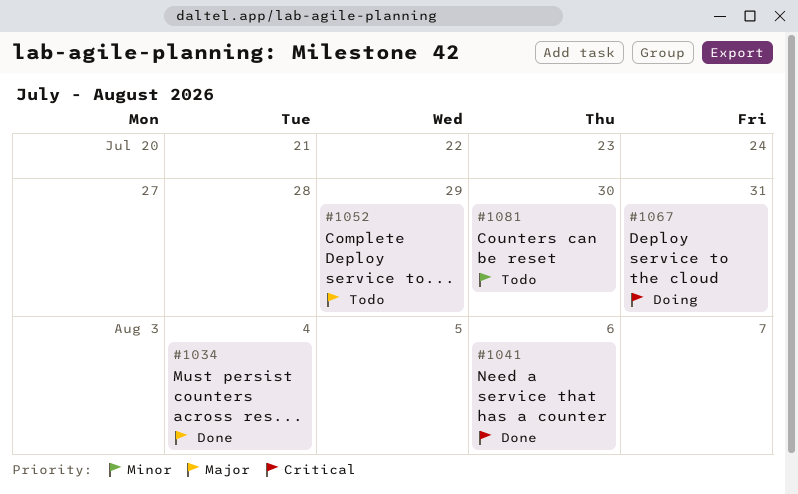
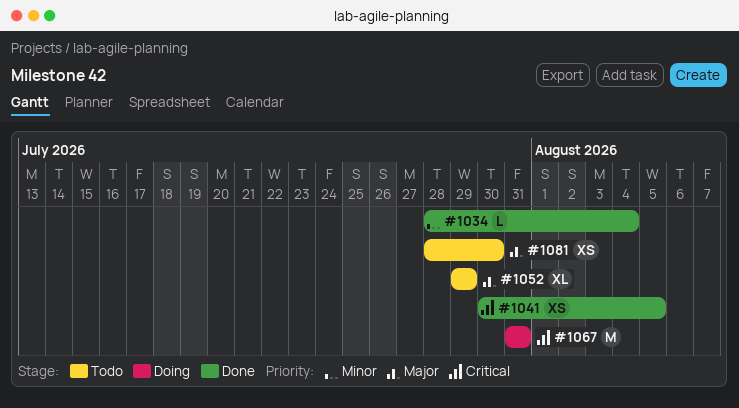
#1034, priority: Major -> Minor
#1041, due: Aug 6 -> Aug 5
#1081, priority: Minor -> Major

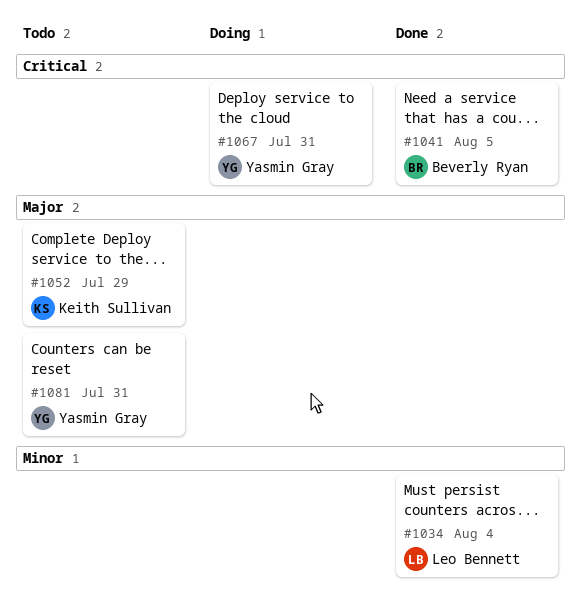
#1081, due: Jul 30 -> Jul 31

